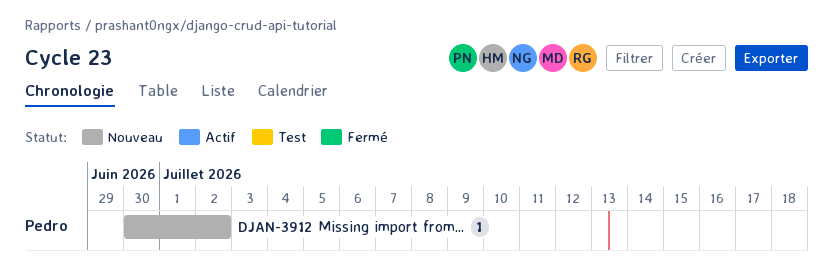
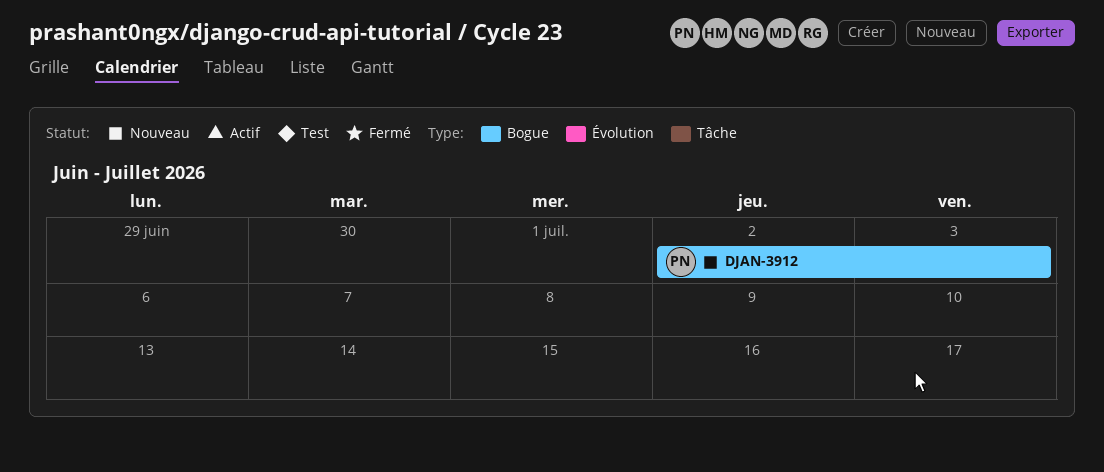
DJAN-3912, start: Jun 30 -> Jul 2
DJAN-3912, due: Jul 2 -> Jul 3

